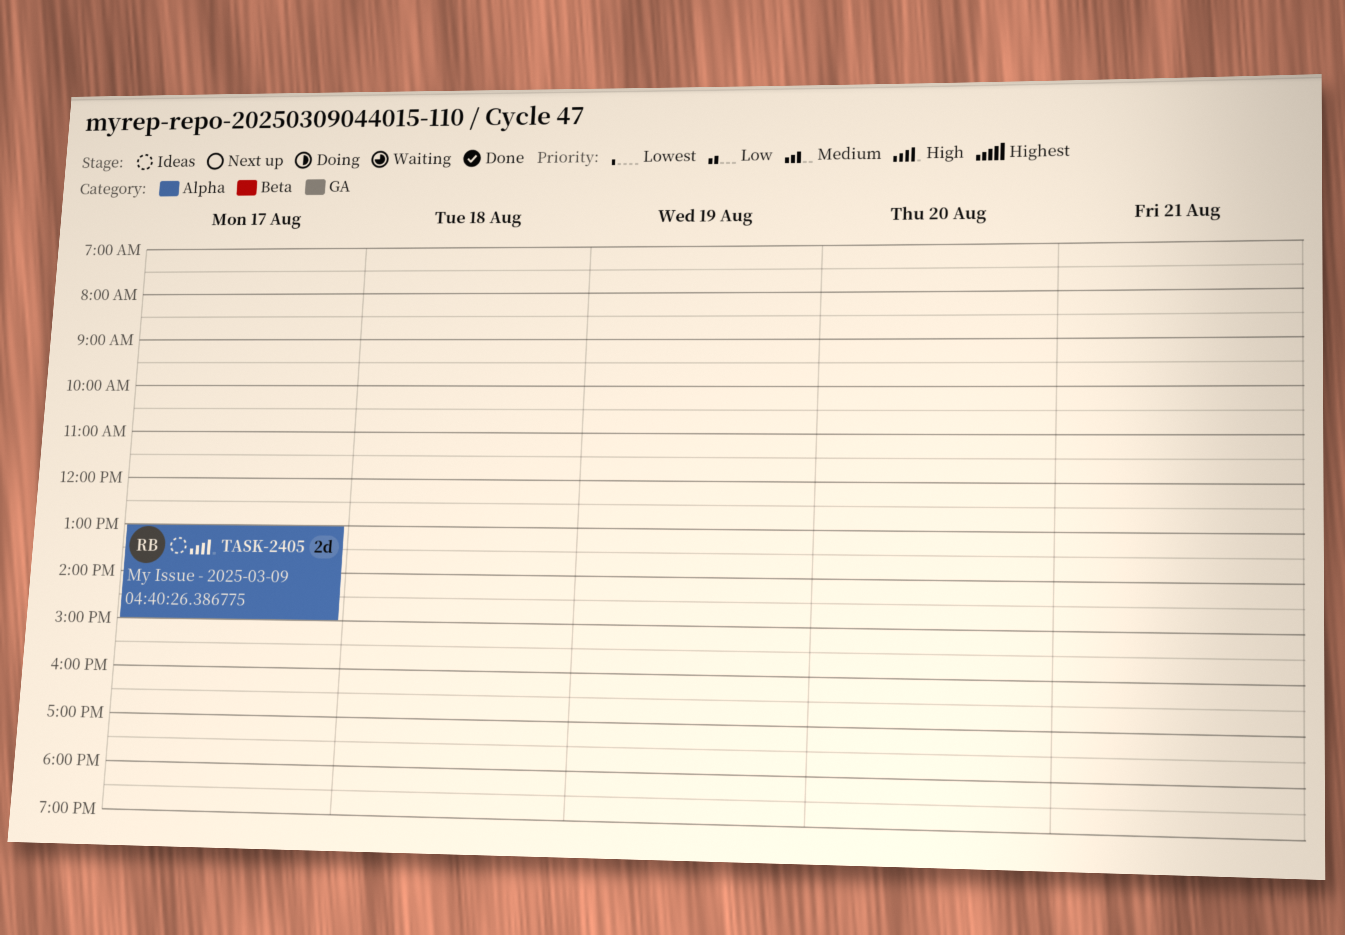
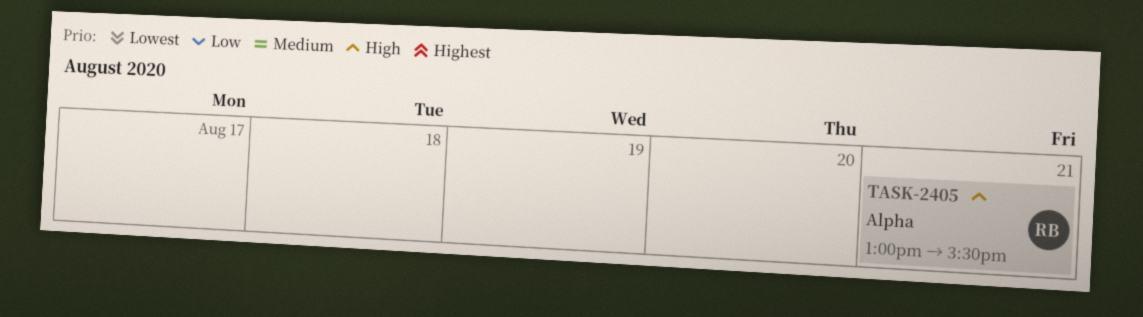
TASK-2405, day: Aug 17 -> Aug 21
TASK-2405, ends: 15:00 -> 15:30

